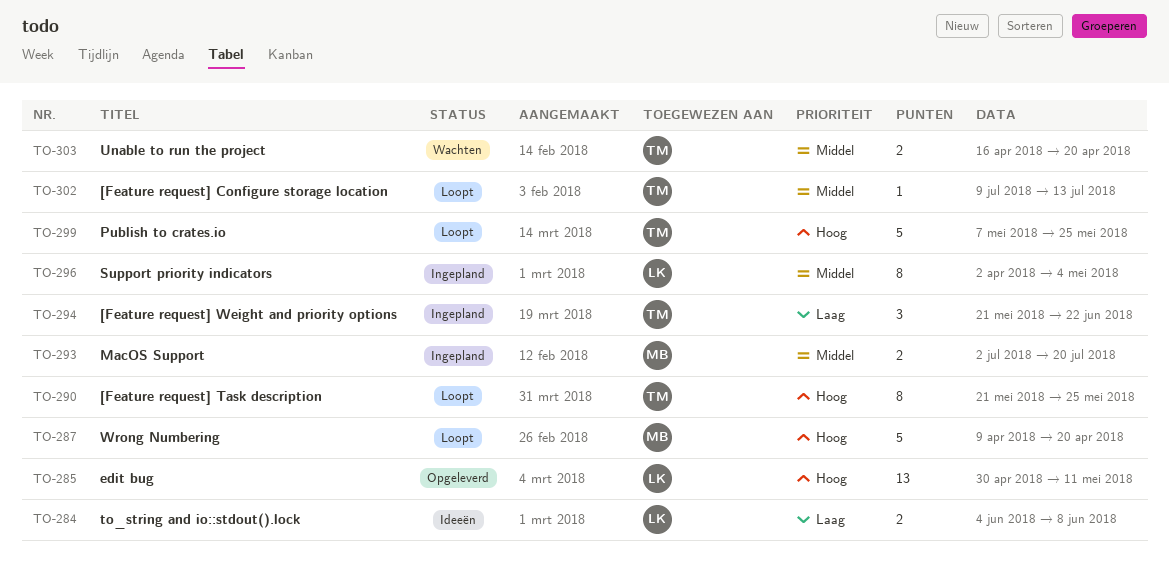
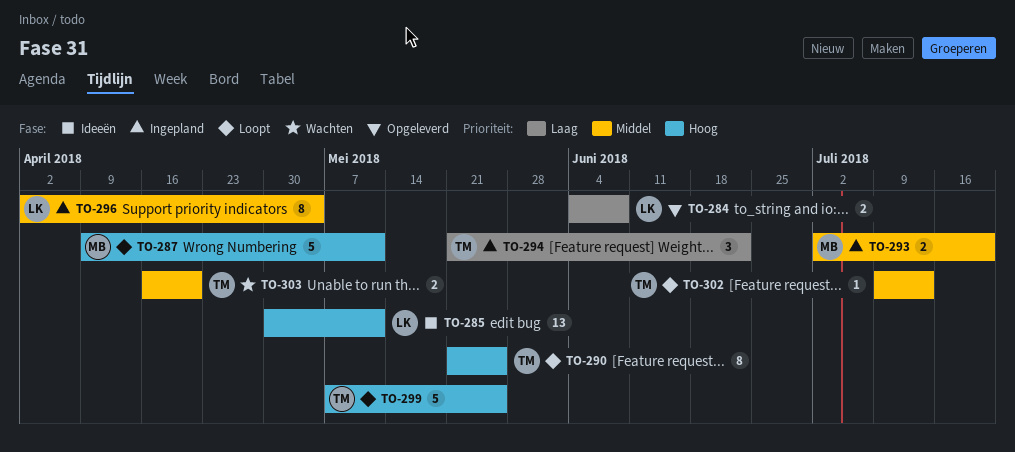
TO-284, status: Ideeën -> Opgeleverd
TO-285, status: Opgeleverd -> Ideeën
TO-287, due: Apr 20 -> May 11

